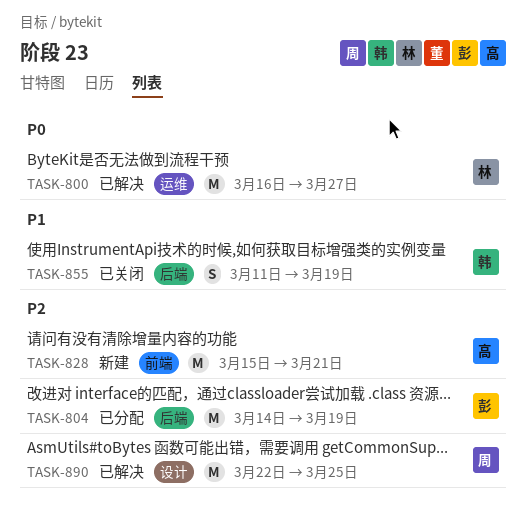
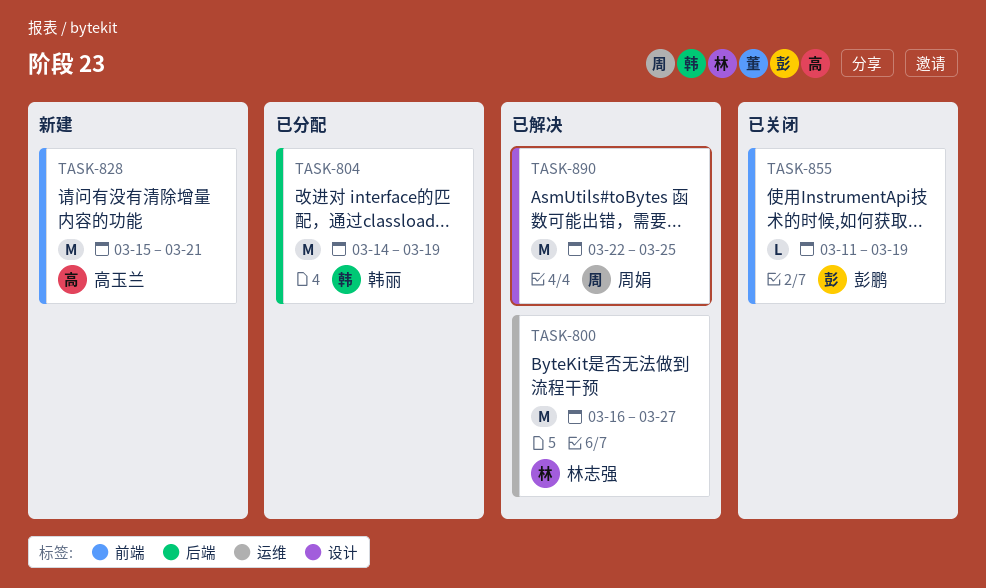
TASK-804, owner: 彭鹏 -> 韩丽
TASK-855, owner: 韩丽 -> 彭鹏
TASK-855, label: 后端 -> 前端
TASK-855, estimate: S -> L

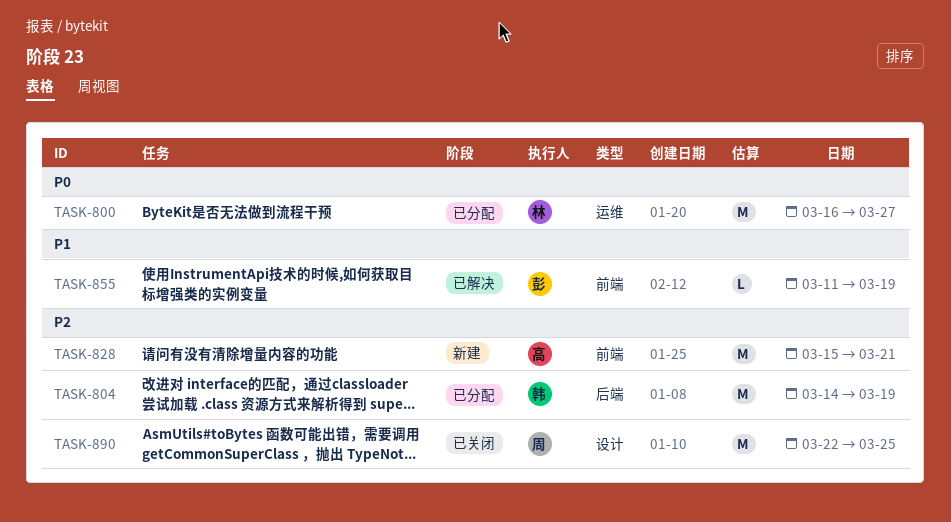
TASK-800, status: 已解决 -> 已分配
TASK-855, status: 已关闭 -> 已解决
TASK-890, status: 已解决 -> 已关闭

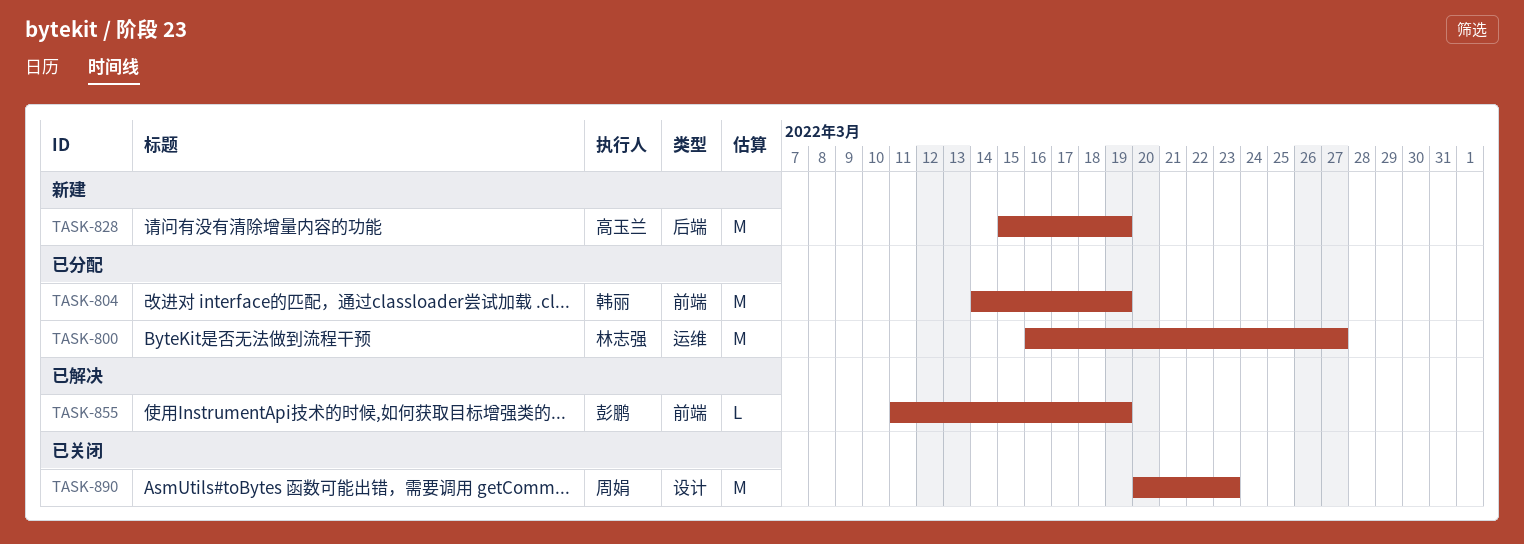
TASK-804, label: 后端 -> 前端
TASK-828, label: 前端 -> 后端
TASK-828, due: Mar 21 -> Mar 19
TASK-890, start: Mar 22 -> Mar 20
TASK-890, due: Mar 25 -> Mar 23

